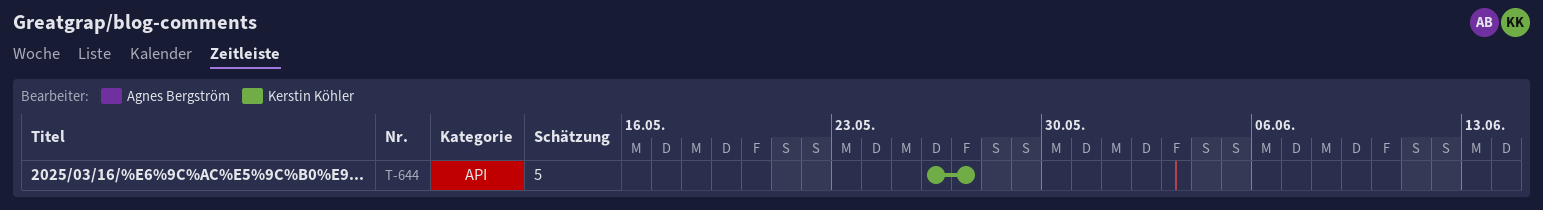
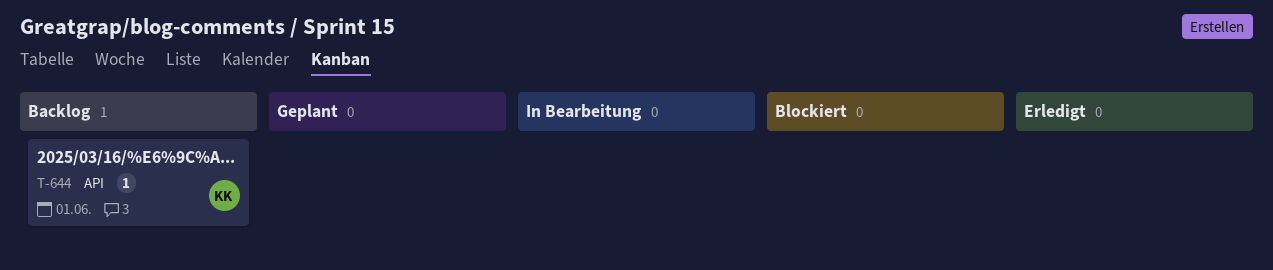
T-644, estimate: 5 -> 1
T-644, due: May 27 -> Jun 1

